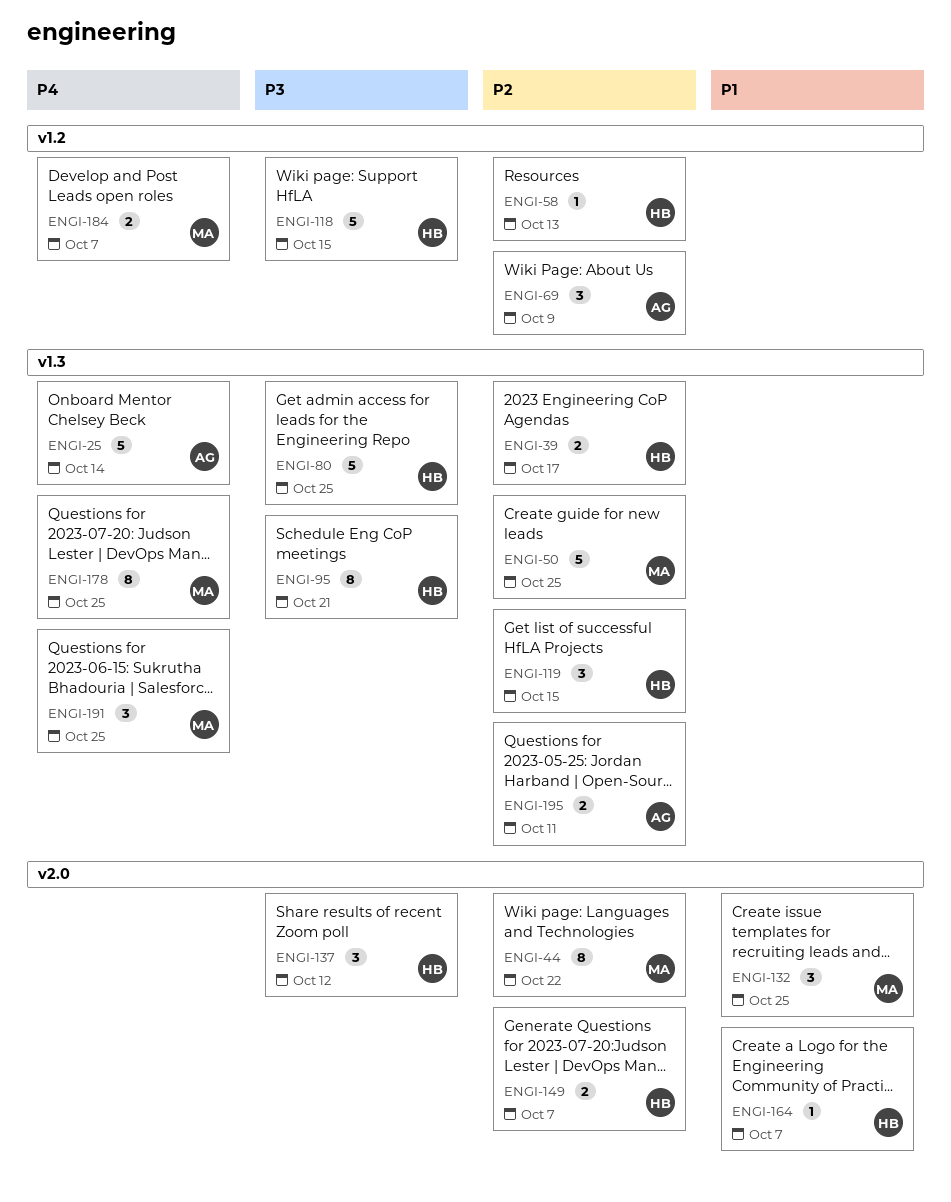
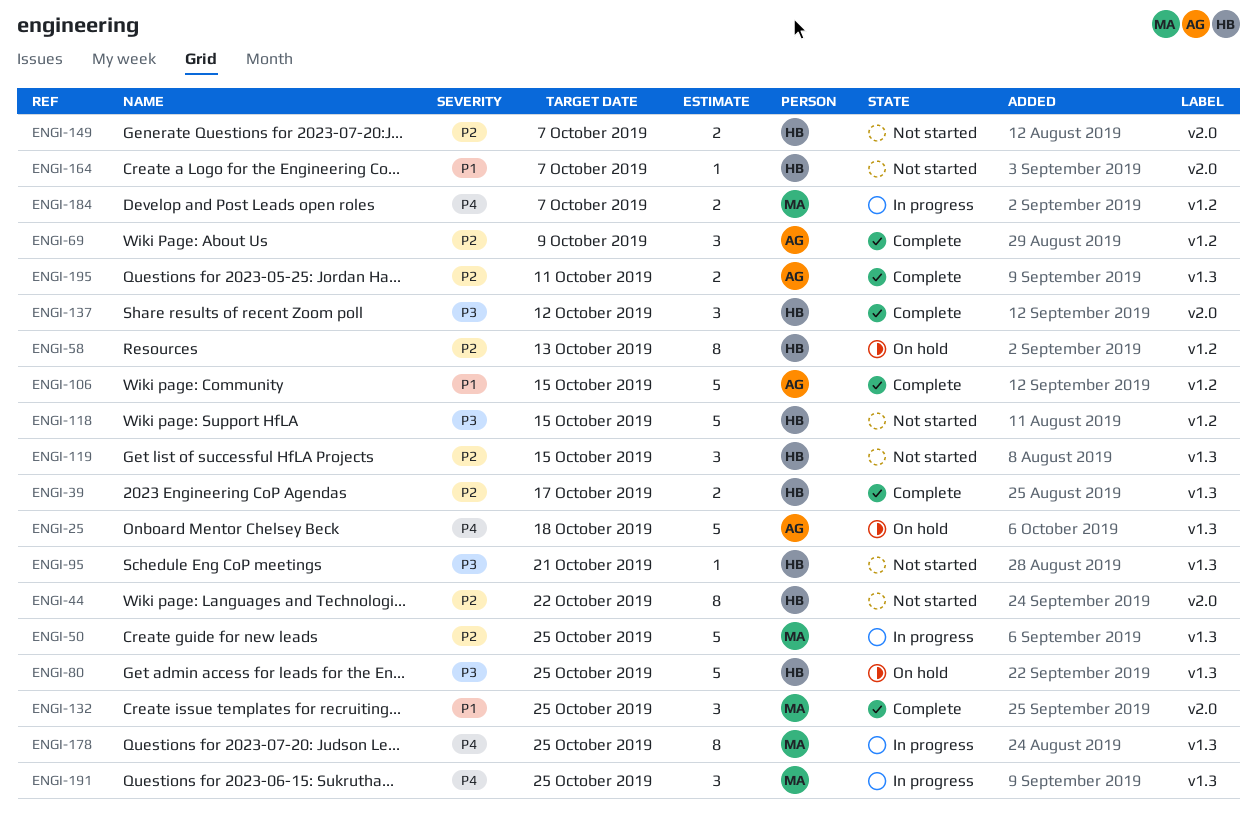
ENGI-25, due: Oct 14 -> Oct 18
ENGI-44, owner: MA -> HB
ENGI-58, estimate: 1 -> 8
ENGI-95, estimate: 8 -> 1
ENGI-106: none -> present

